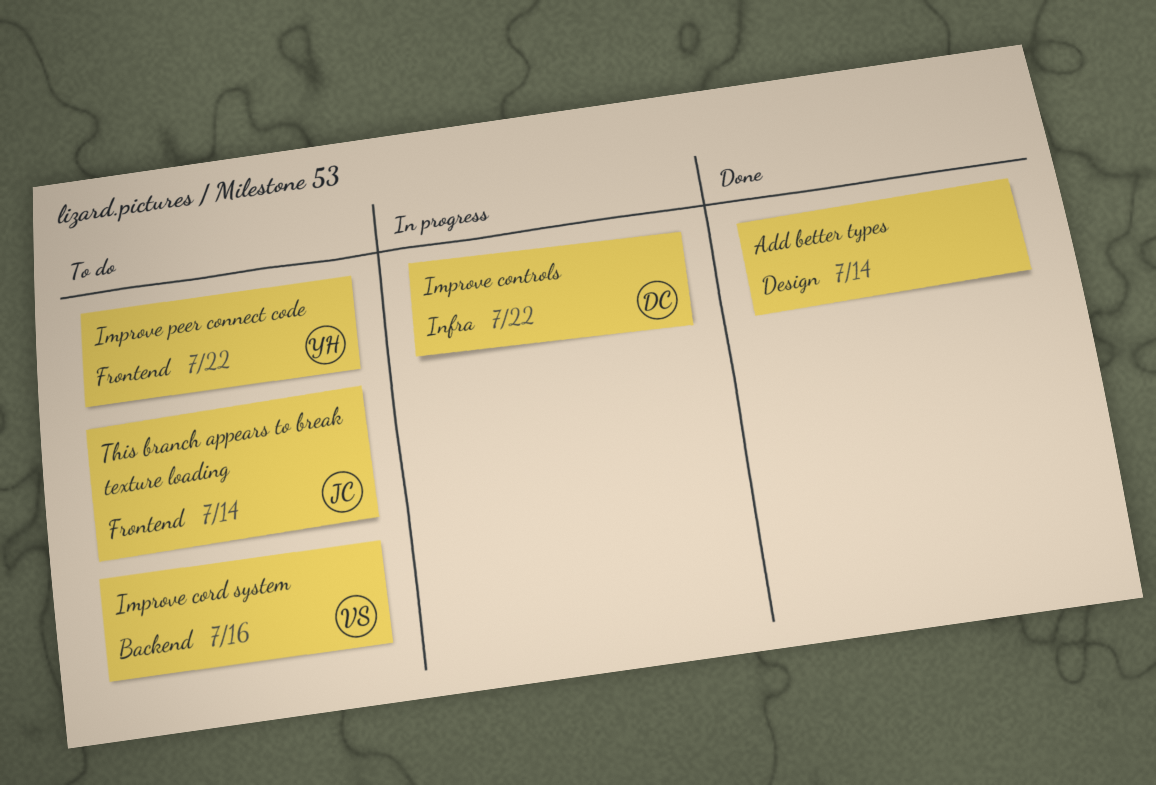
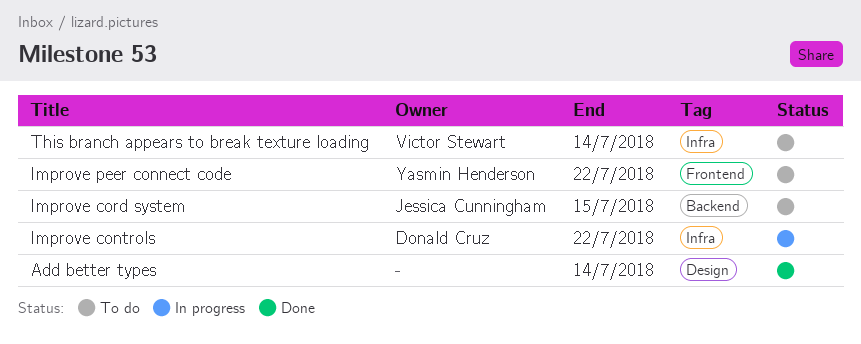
Improve cord system, owner: Victor Stewart -> Jessica Cunningham
Improve cord system, due: Jul 16 -> Jul 15
This branch appears to break texture loading, owner: Jessica Cunningham -> Victor Stewart
This branch appears to break texture loading, label: Frontend -> Infra

